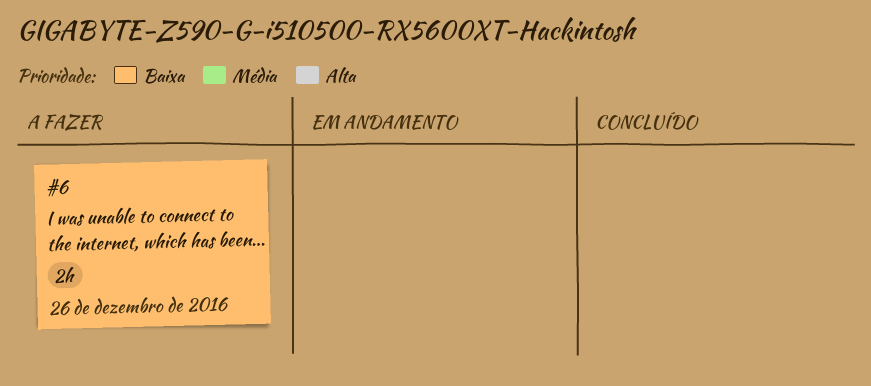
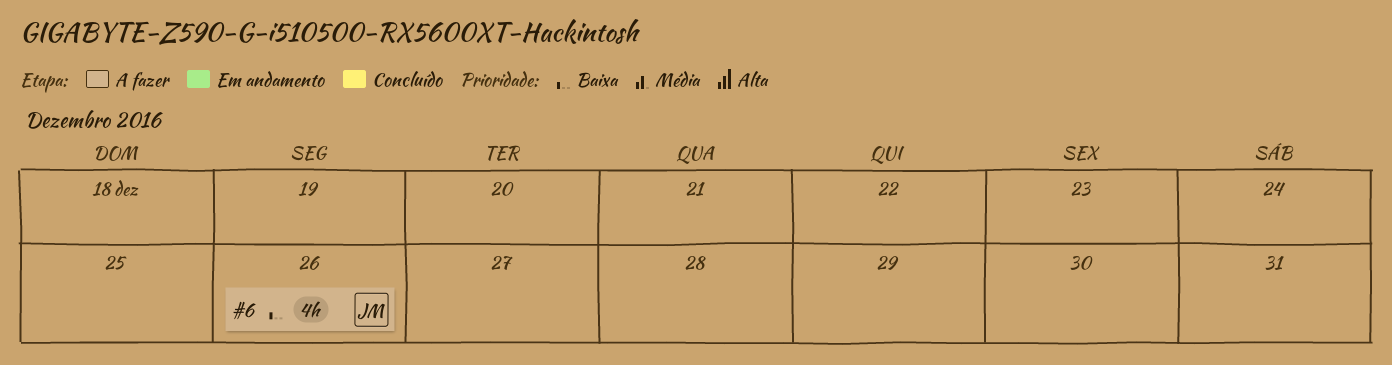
#6, estimate: 2h -> 4h

